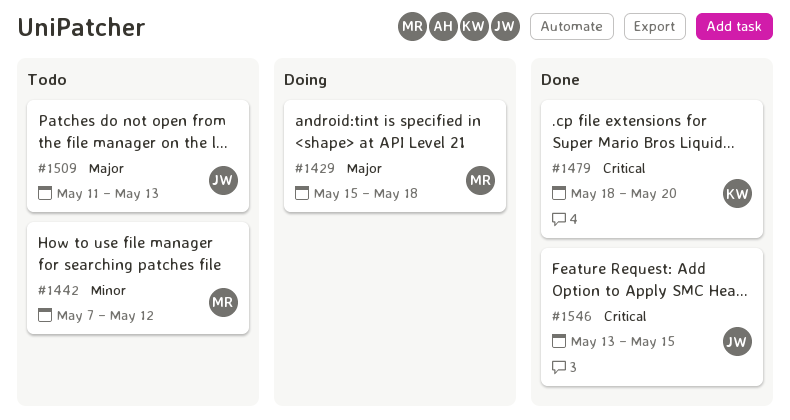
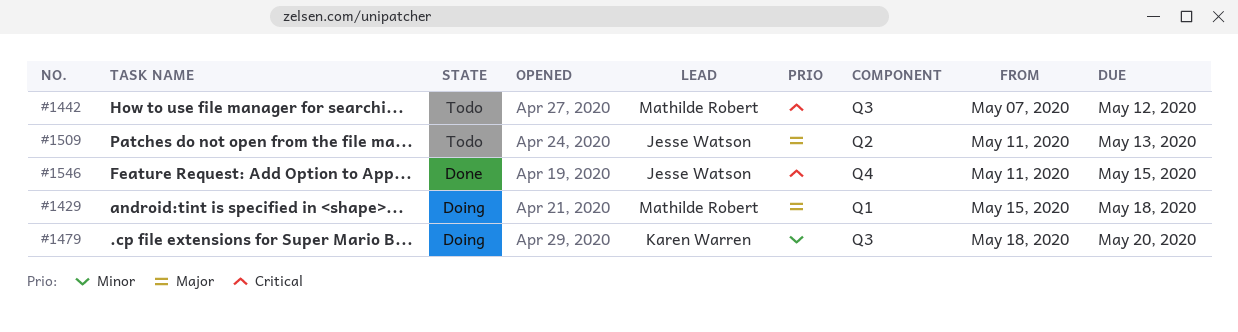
#1442, priority: Minor -> Critical
#1479, status: Done -> Doing
#1479, priority: Critical -> Minor
#1546, start: May 13 -> May 11

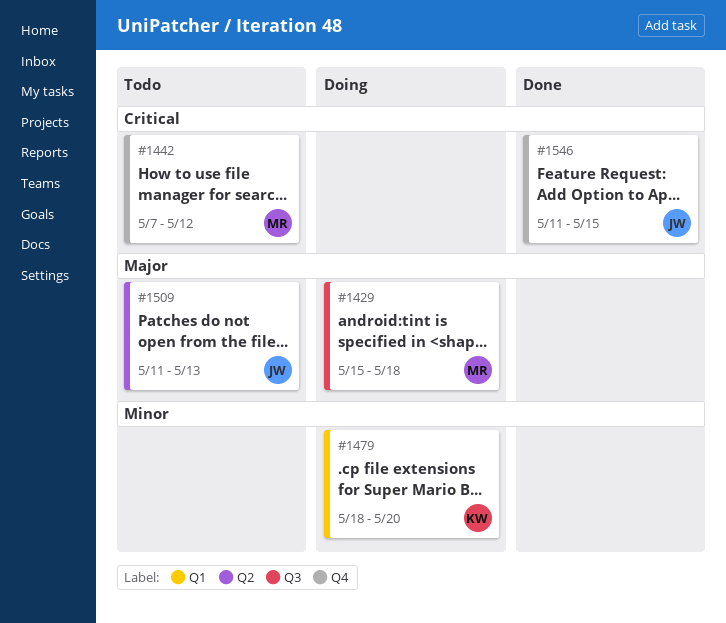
#1429, label: Q1 -> Q3
#1442, label: Q3 -> Q4
#1479, label: Q3 -> Q1

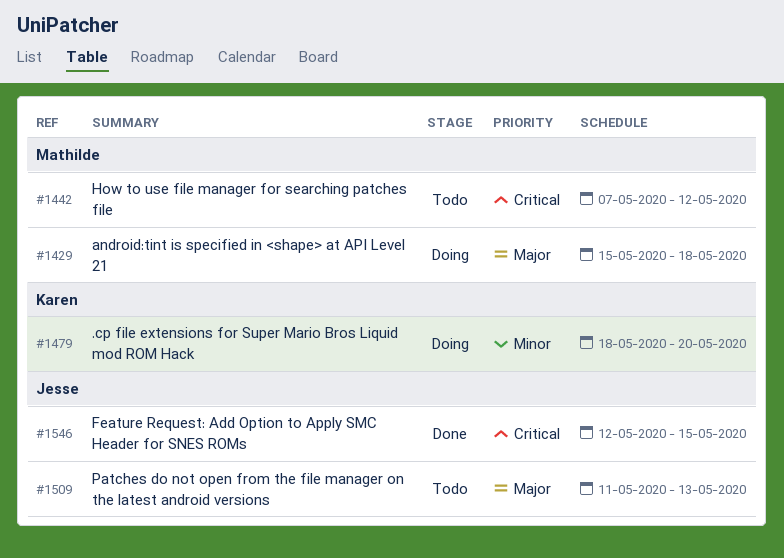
#1546, start: May 11 -> May 12

